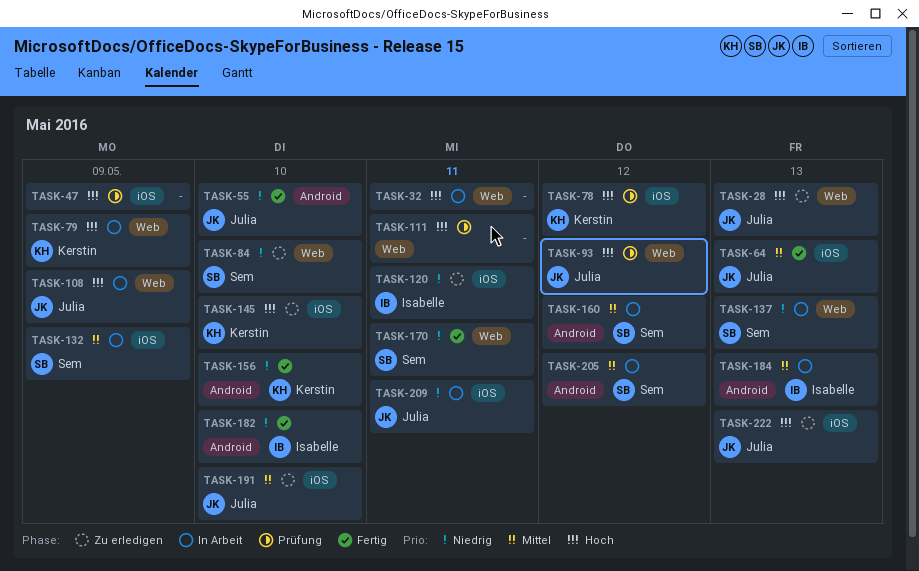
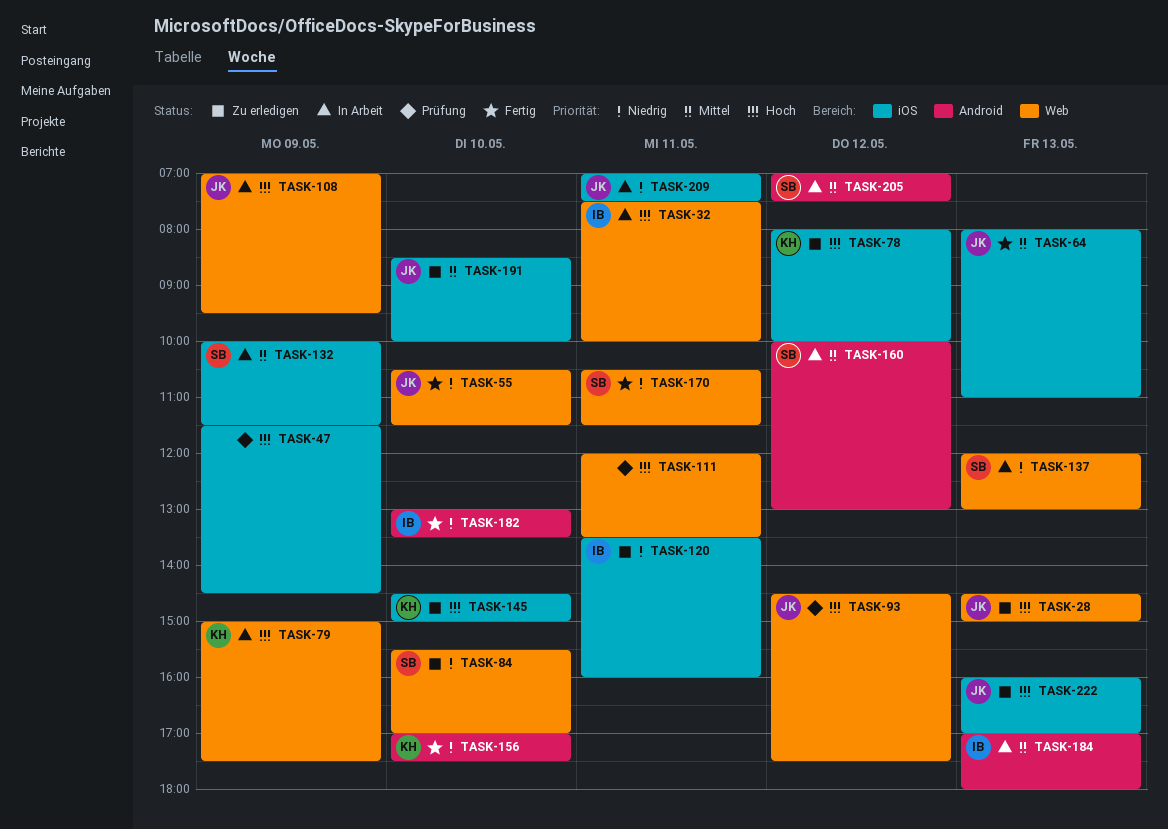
TASK-32, owner: none -> Isabelle
TASK-55, label: Android -> Web
TASK-78, status: Prüfung -> Zu erledigen

